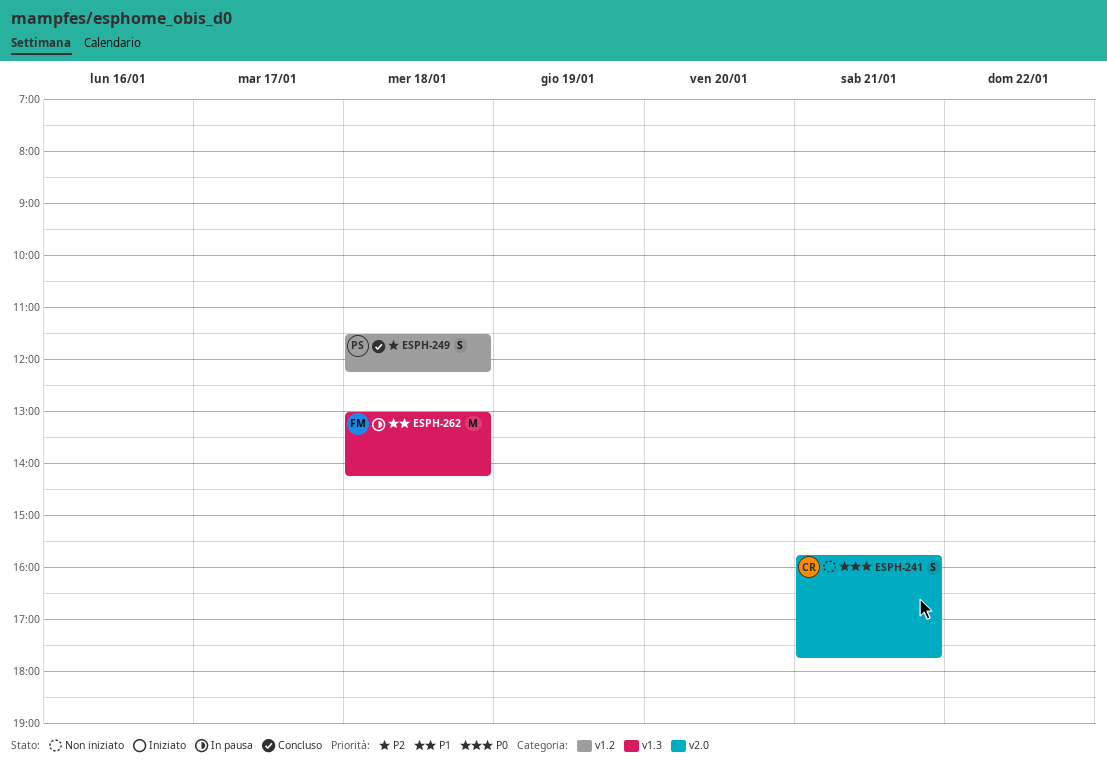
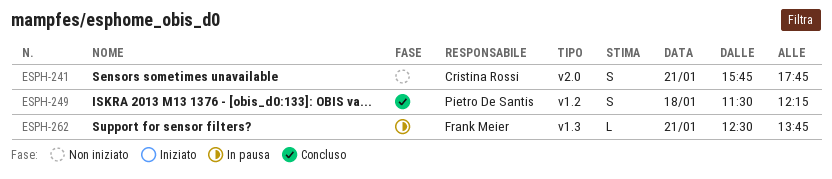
ESPH-262, estimate: M -> L
ESPH-262, day: Jan 18 -> Jan 21
ESPH-262, begins: 13:00 -> 12:30
ESPH-262, ends: 14:15 -> 13:45

